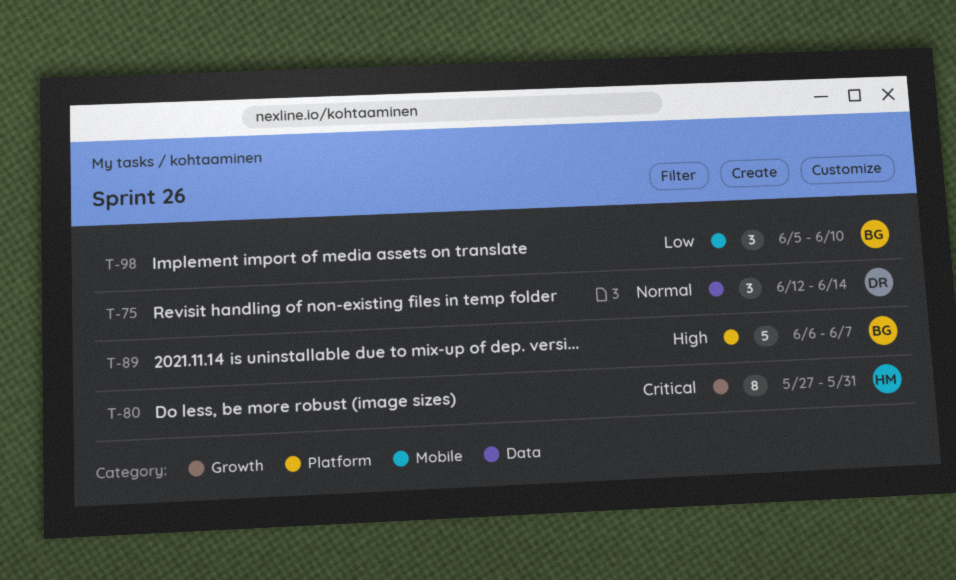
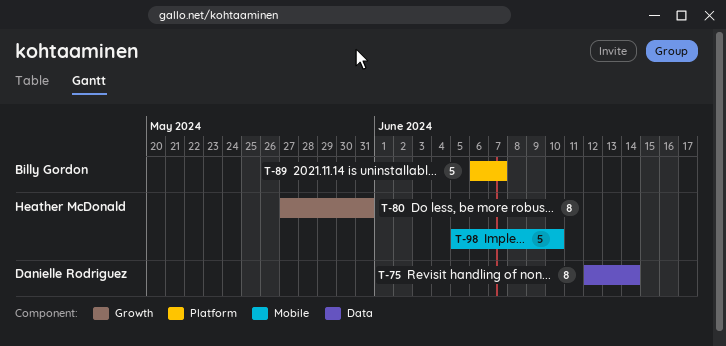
T-75, estimate: 3 -> 8
T-98, owner: Billy Gordon -> Heather McDonald
T-98, estimate: 3 -> 5

